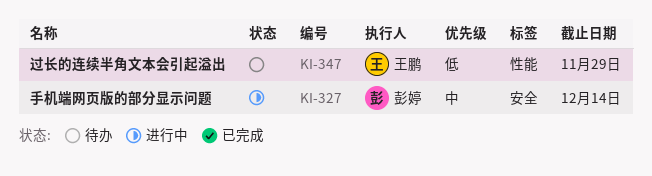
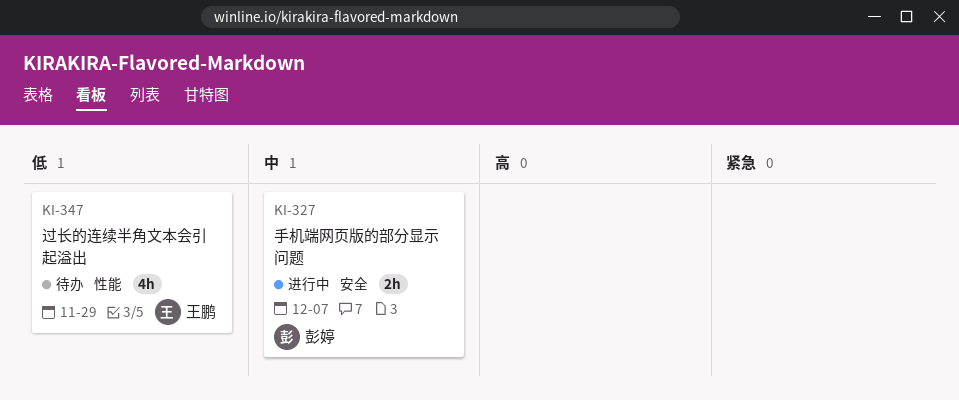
KI-327, due: Dec 14 -> Dec 7

